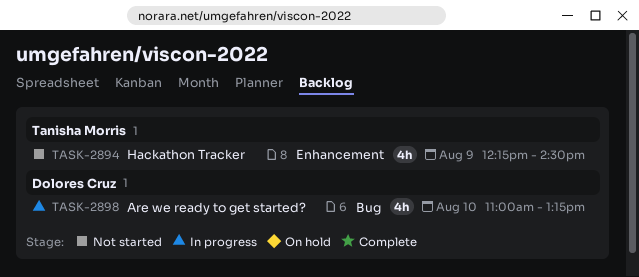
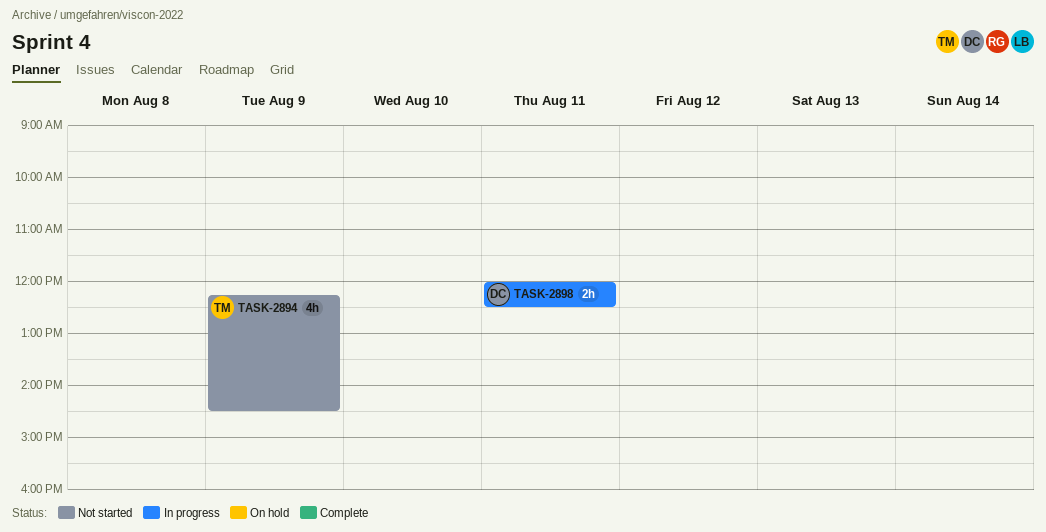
TASK-2898, estimate: 4h -> 2h
TASK-2898, day: Aug 10 -> Aug 11
TASK-2898, begins: 11:00 -> 12:00
TASK-2898, ends: 13:15 -> 12:30

